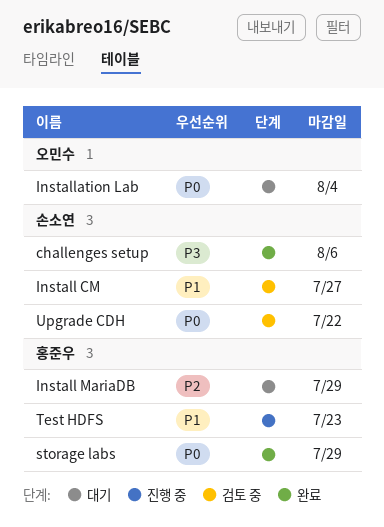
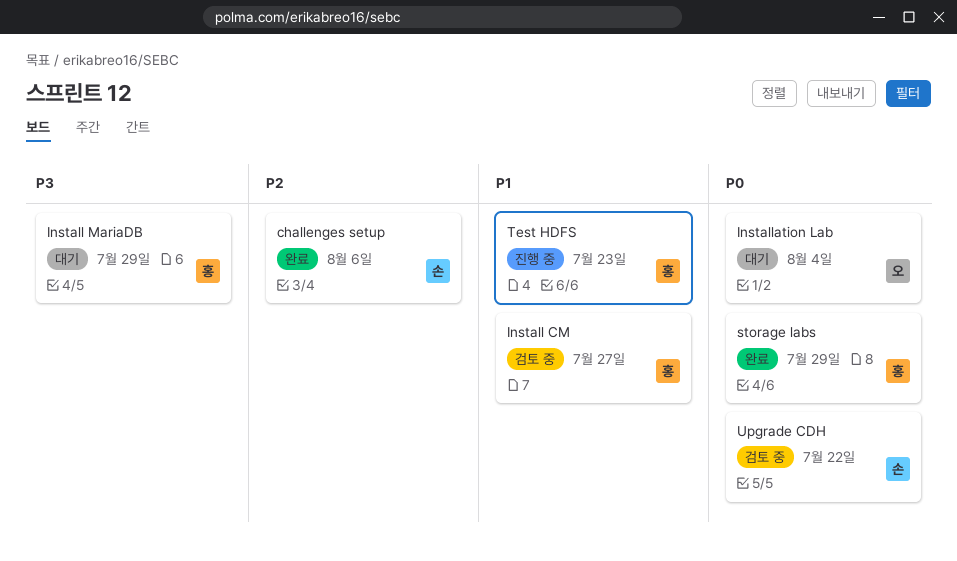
challenges setup, priority: P3 -> P2
Install CM, owner: 손소연 -> 홍준우
Install MariaDB, priority: P2 -> P3

